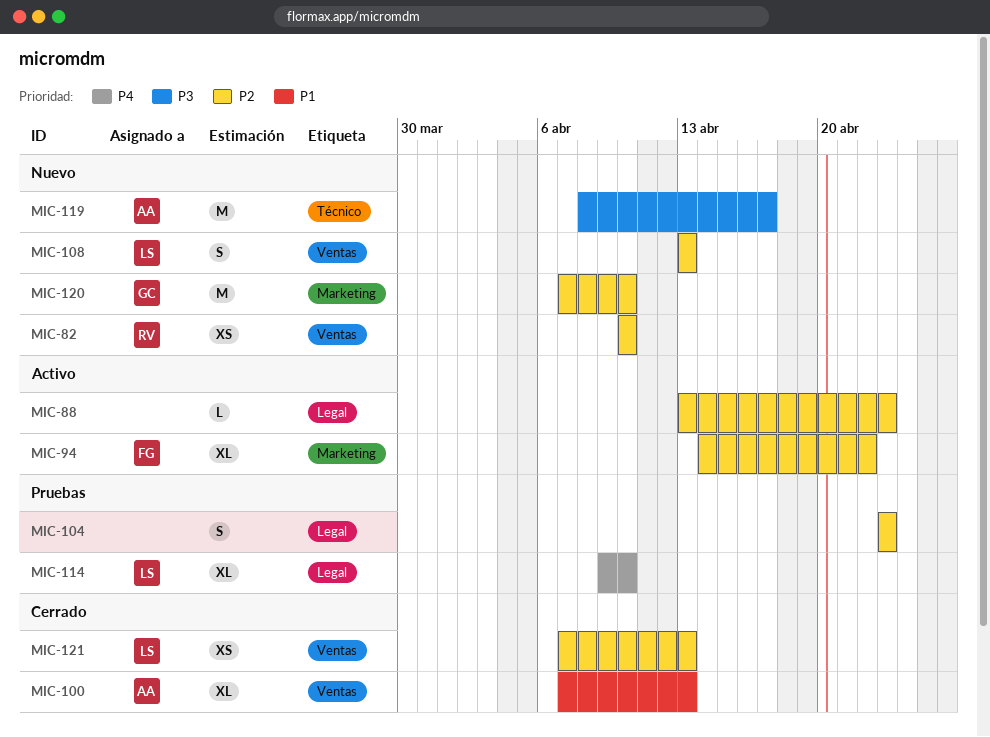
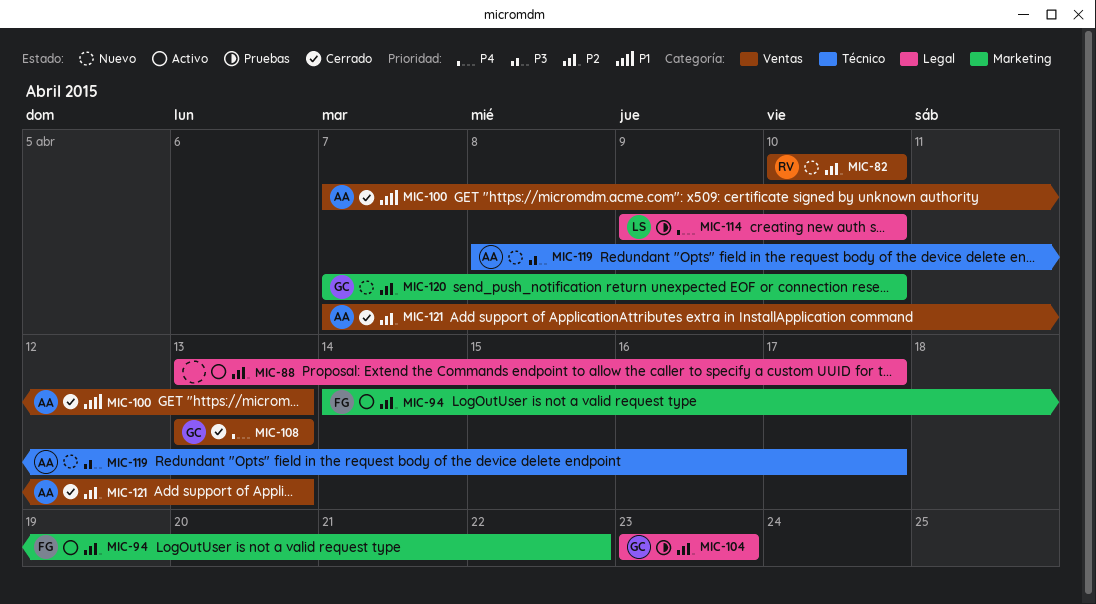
MIC-88, due: Apr 23 -> Apr 17
MIC-104, owner: none -> GC
MIC-108, status: Nuevo -> Cerrado
MIC-108, owner: LS -> GC
MIC-108, priority: P2 -> P4
MIC-121, owner: LS -> AA

